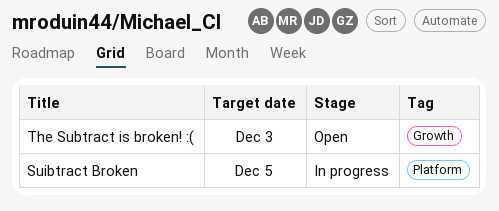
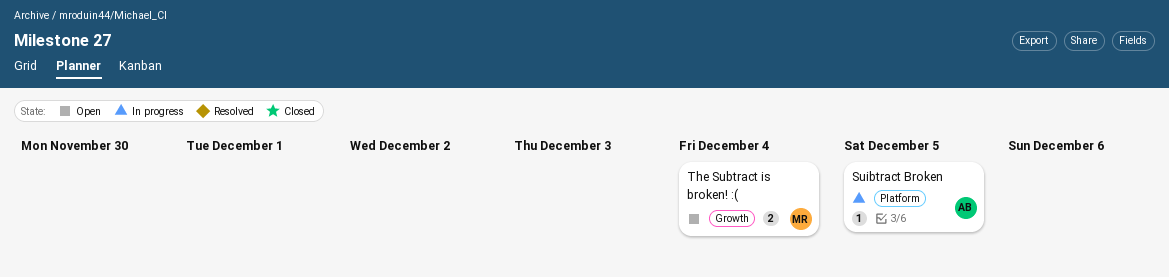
The Subtract is broken! :(, due: Dec 3 -> Dec 4

